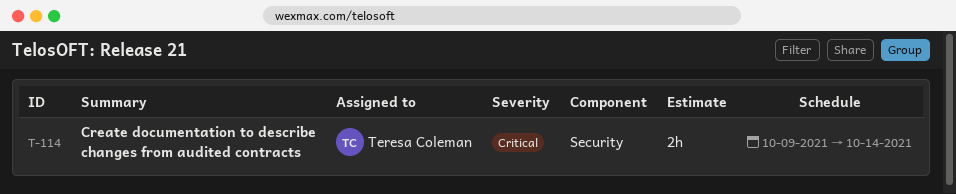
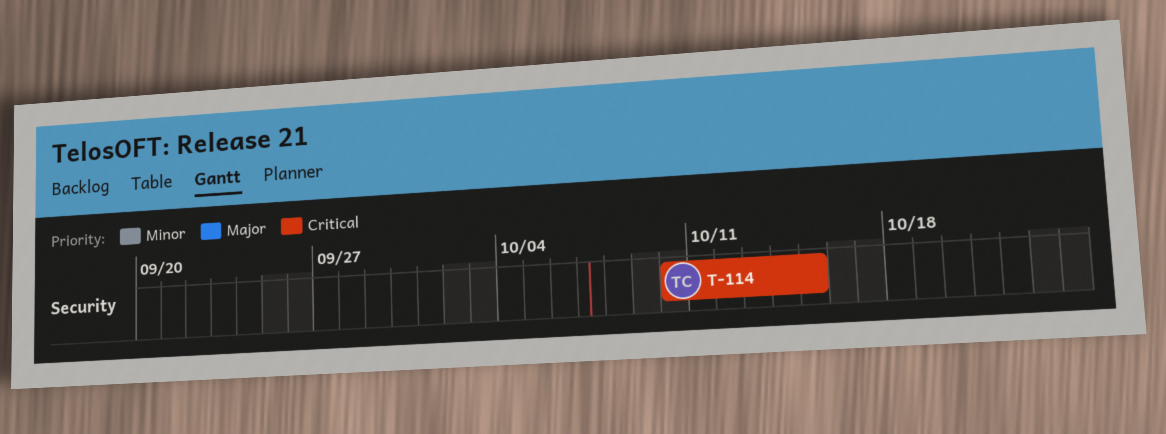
T-114, start: Oct 9 -> Oct 10
T-114, due: Oct 14 -> Oct 15

